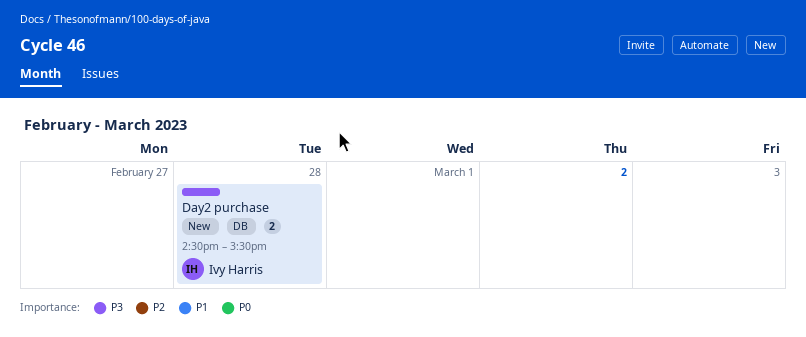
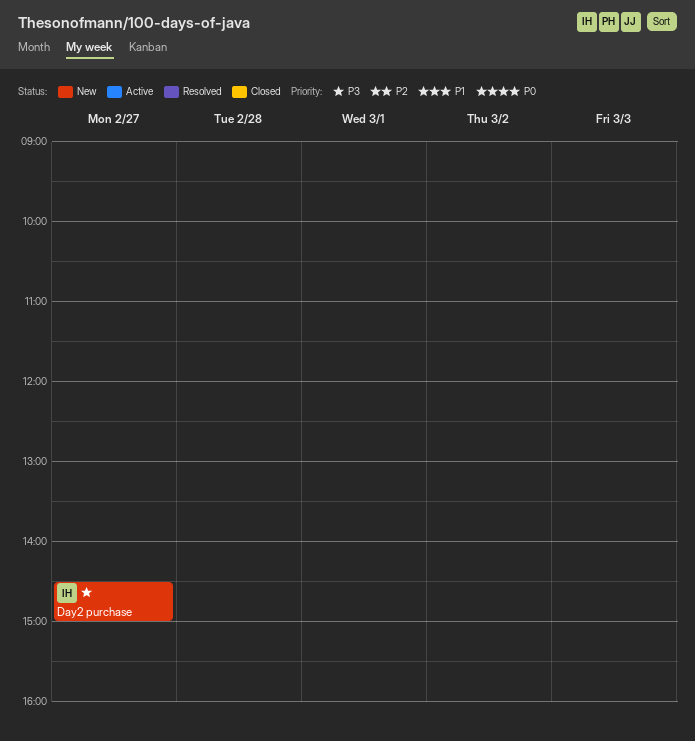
Day2 purchase, day: Feb 28 -> Feb 27
Day2 purchase, ends: 15:30 -> 15:00

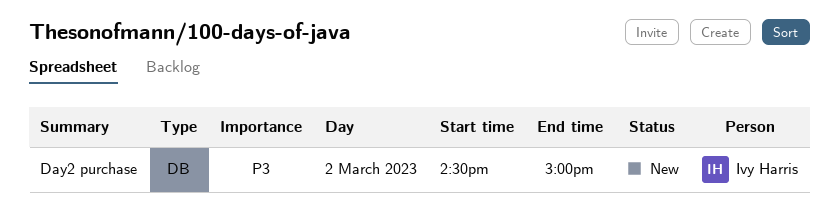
Day2 purchase, day: Feb 27 -> Mar 2

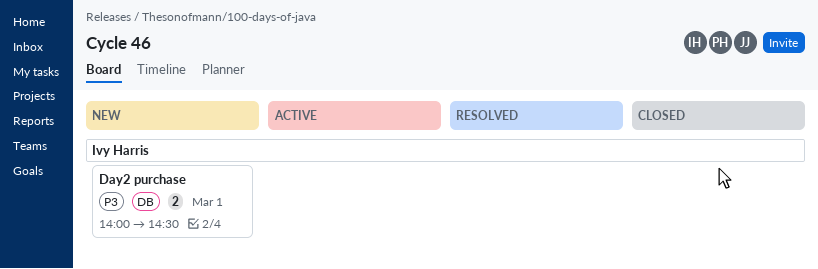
Day2 purchase, day: Mar 2 -> Mar 1
Day2 purchase, begins: 14:30 -> 14:00
Day2 purchase, ends: 15:00 -> 14:30

